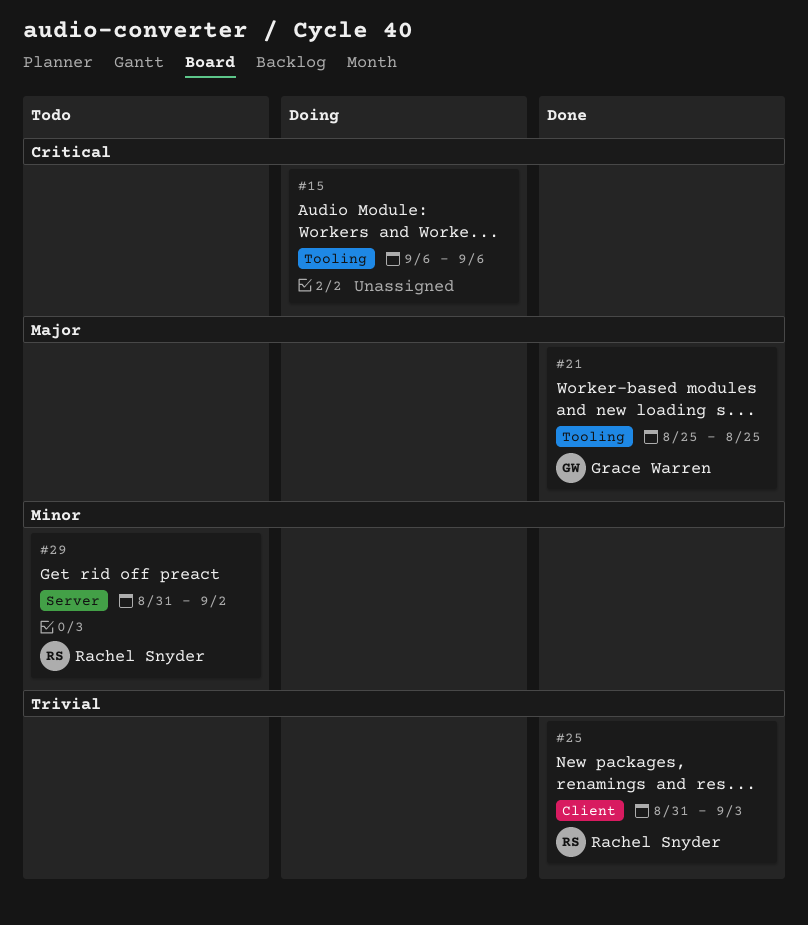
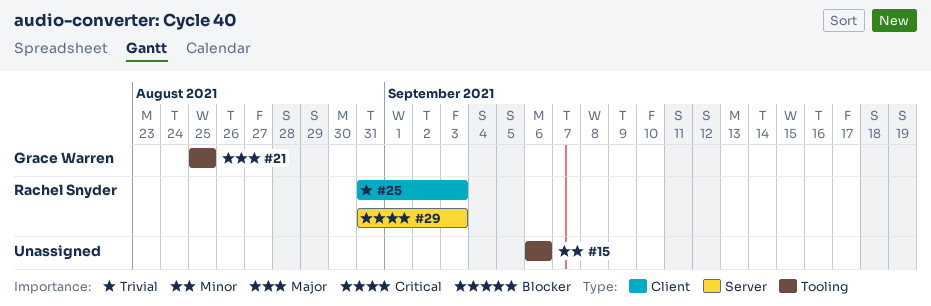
#15, priority: Critical -> Minor
#29, priority: Minor -> Critical
#29, due: Sep 2 -> Sep 3

